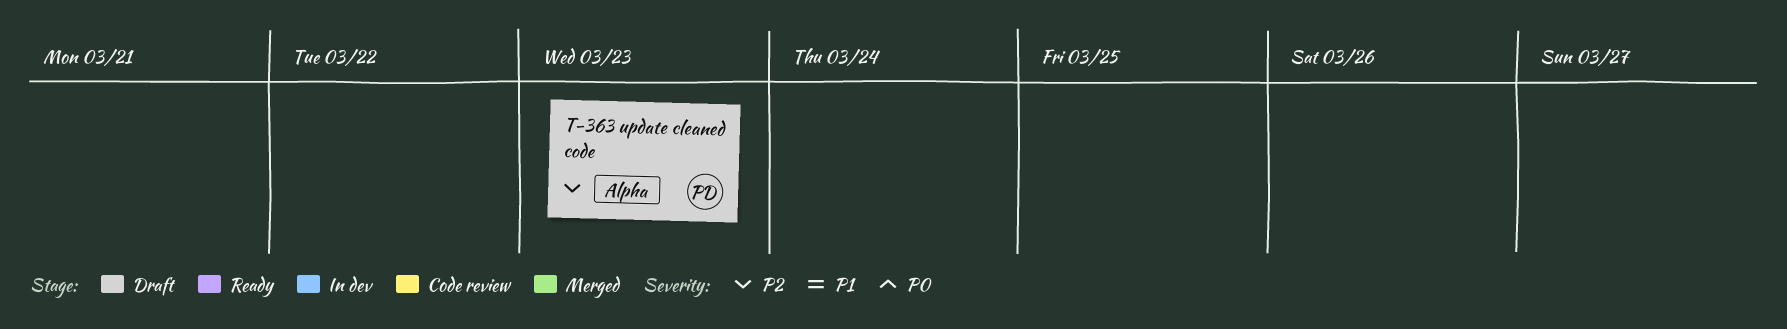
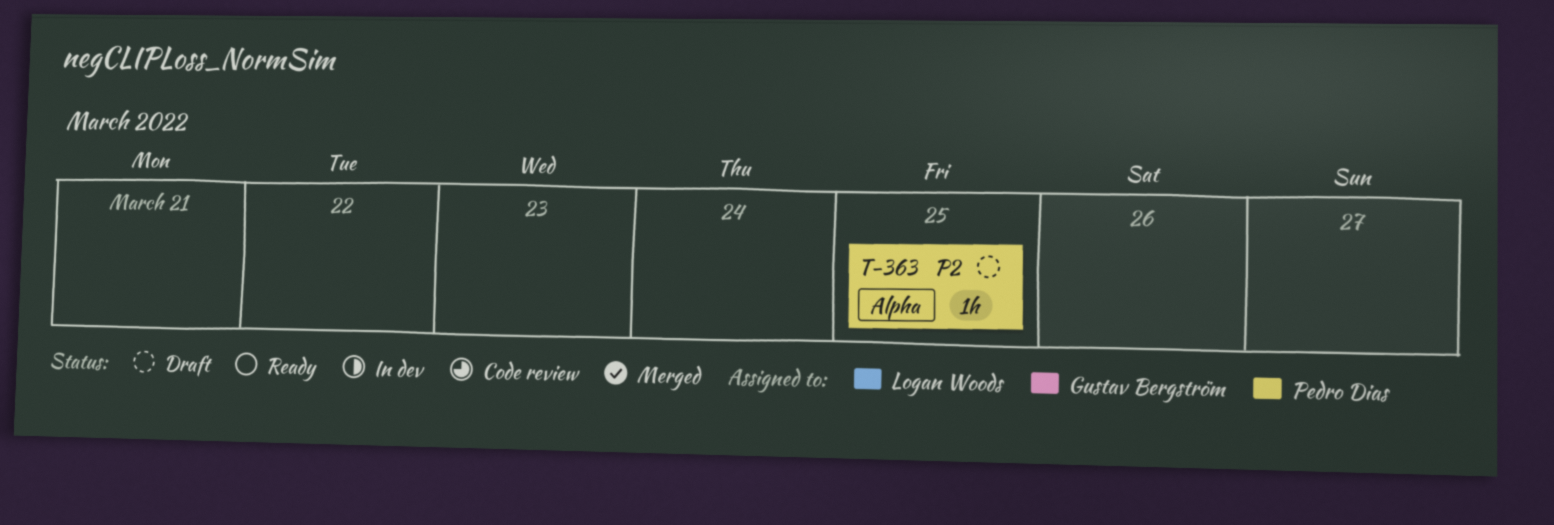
T-363, due: Mar 23 -> Mar 25

